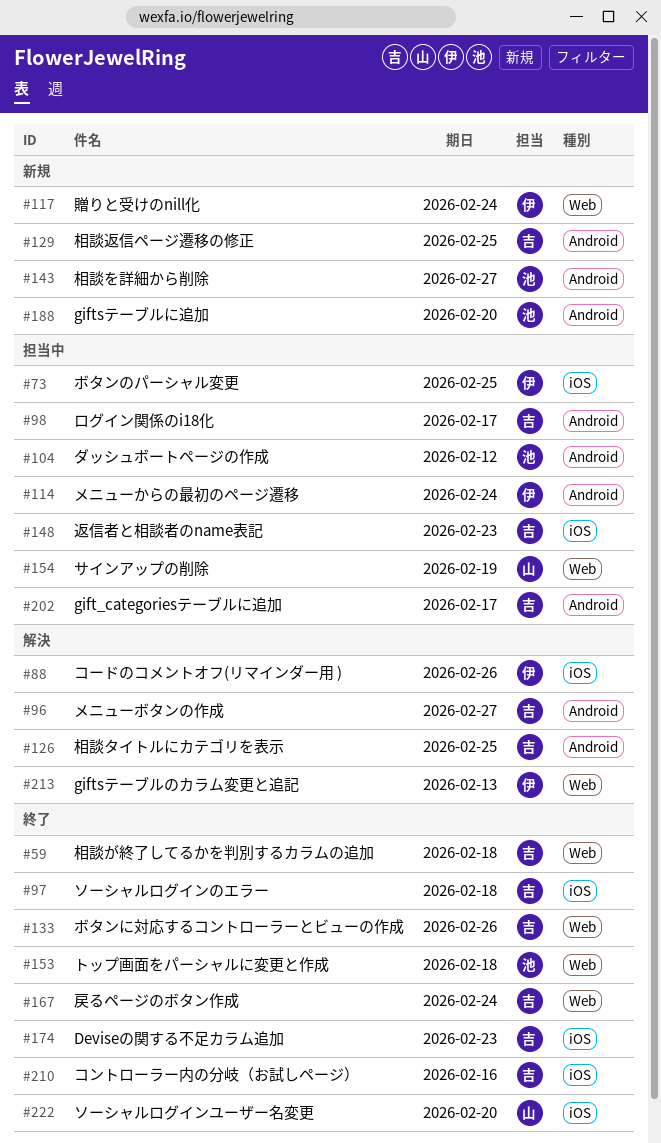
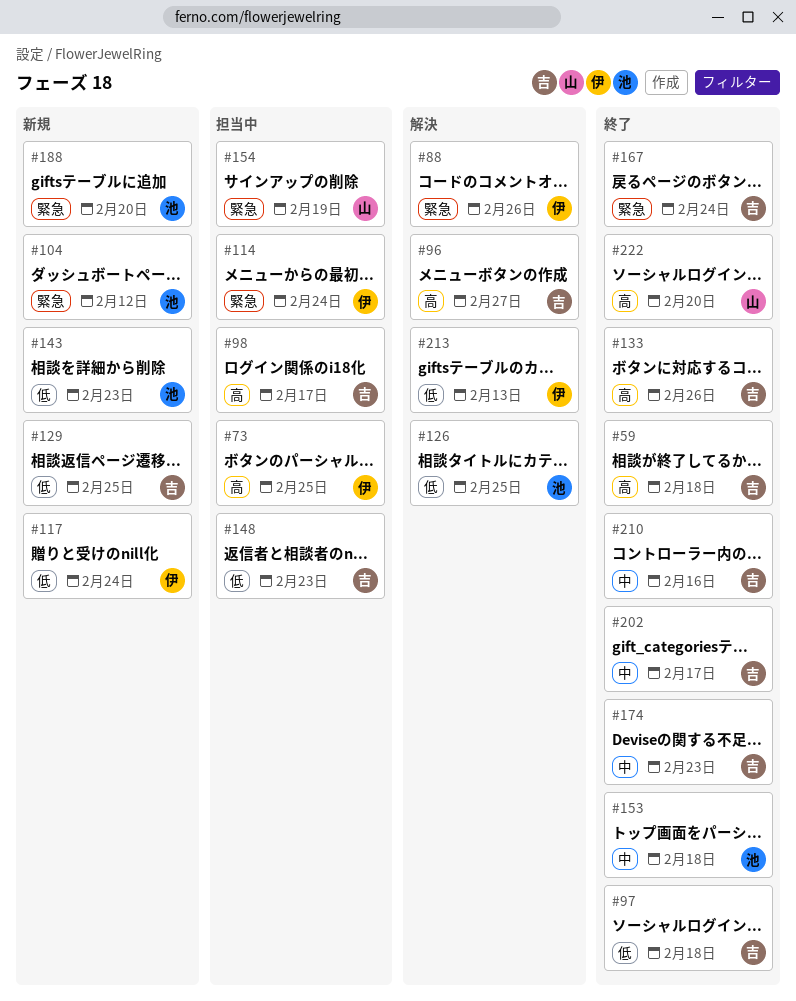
#104, status: 担当中 -> 新規
#126, owner: 吉 -> 池
#143, due: Feb 27 -> Feb 23
#202, status: 担当中 -> 終了

